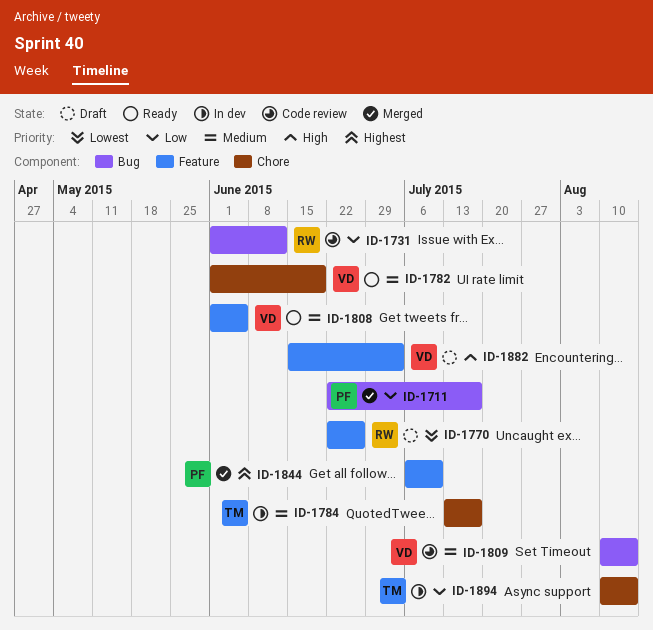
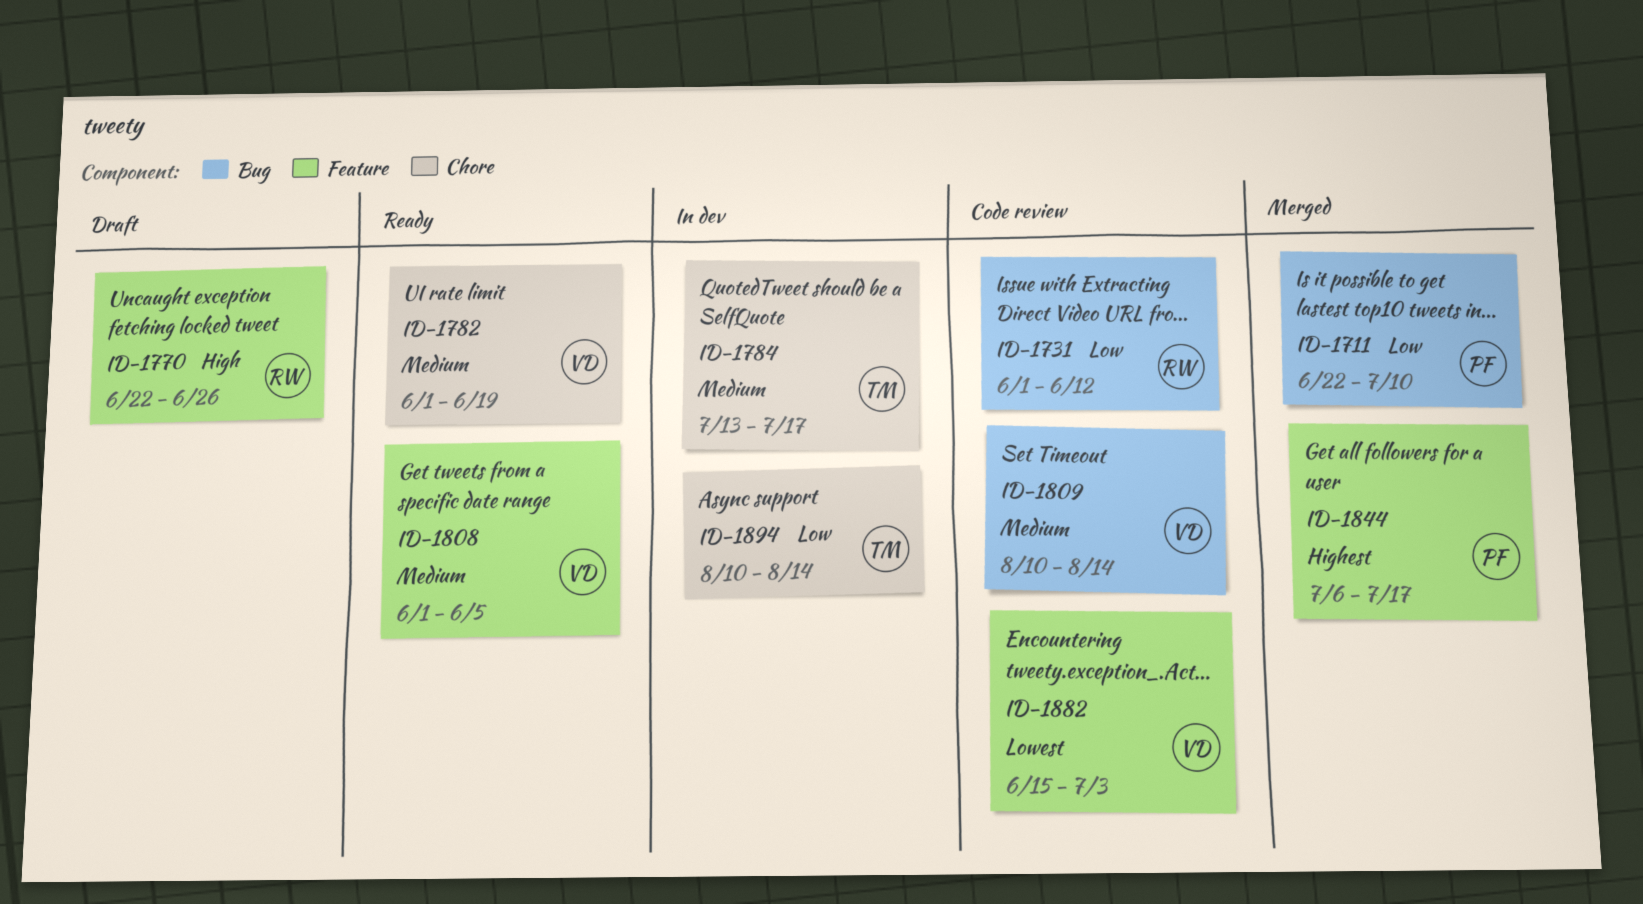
ID-1711, due: Jul 17 -> Jul 10
ID-1770, priority: Lowest -> High
ID-1844, due: Jul 10 -> Jul 17
ID-1882, status: Draft -> Code review
ID-1882, priority: High -> Lowest

